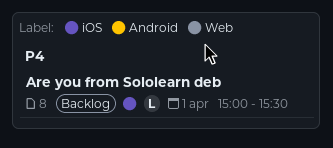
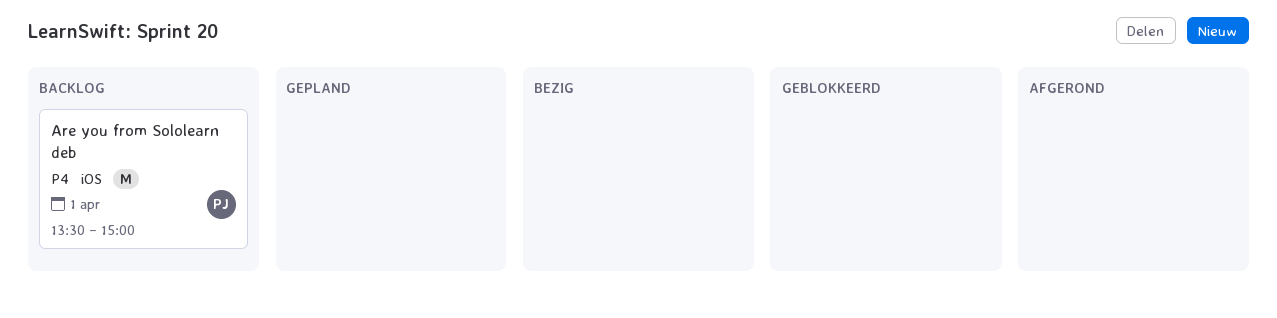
Are you from Sololearn deb, estimate: L -> M
Are you from Sololearn deb, begins: 15:00 -> 13:30
Are you from Sololearn deb, ends: 15:30 -> 15:00

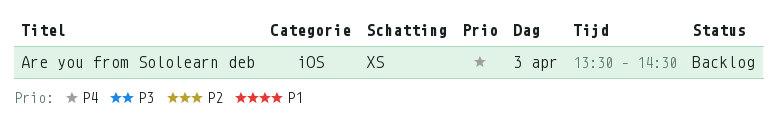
Are you from Sololearn deb, estimate: M -> XS
Are you from Sololearn deb, day: Apr 1 -> Apr 3
Are you from Sololearn deb, ends: 15:00 -> 14:30

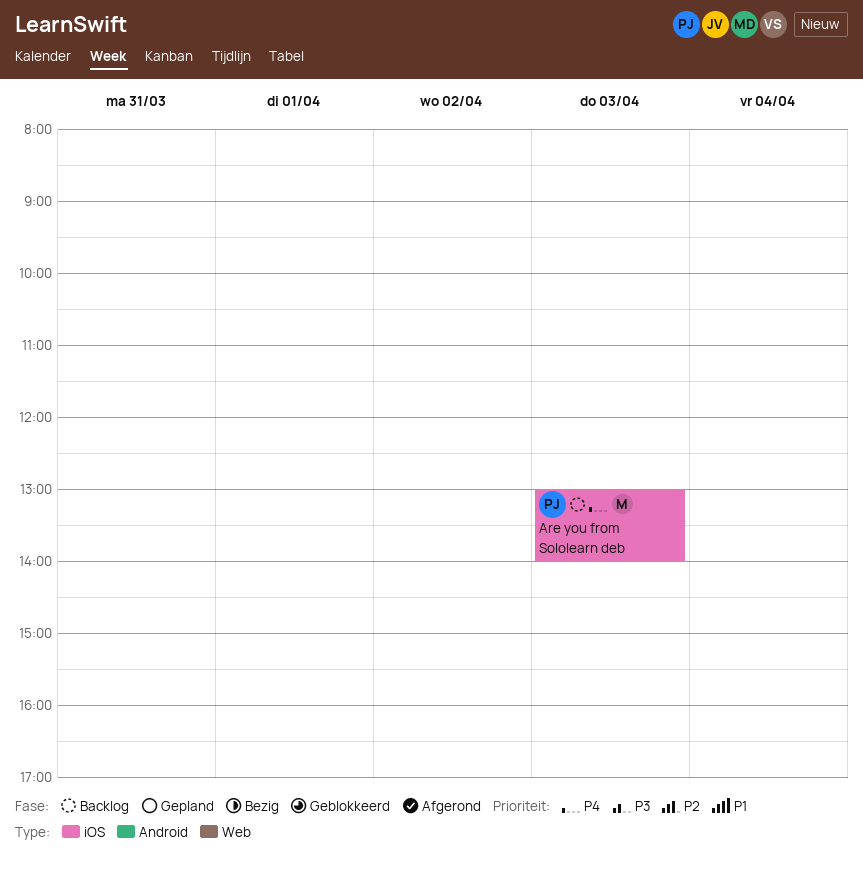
Are you from Sololearn deb, estimate: XS -> M
Are you from Sololearn deb, begins: 13:30 -> 13:00
Are you from Sololearn deb, ends: 14:30 -> 14:00

